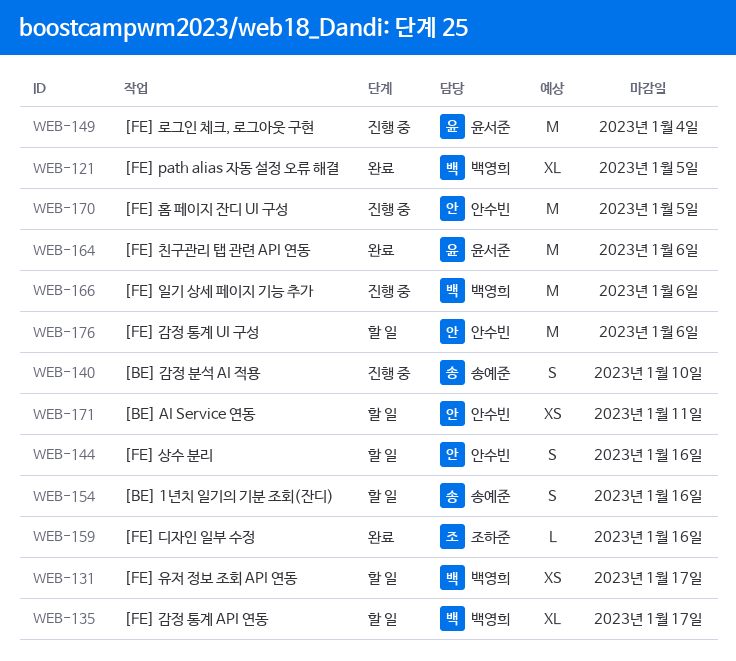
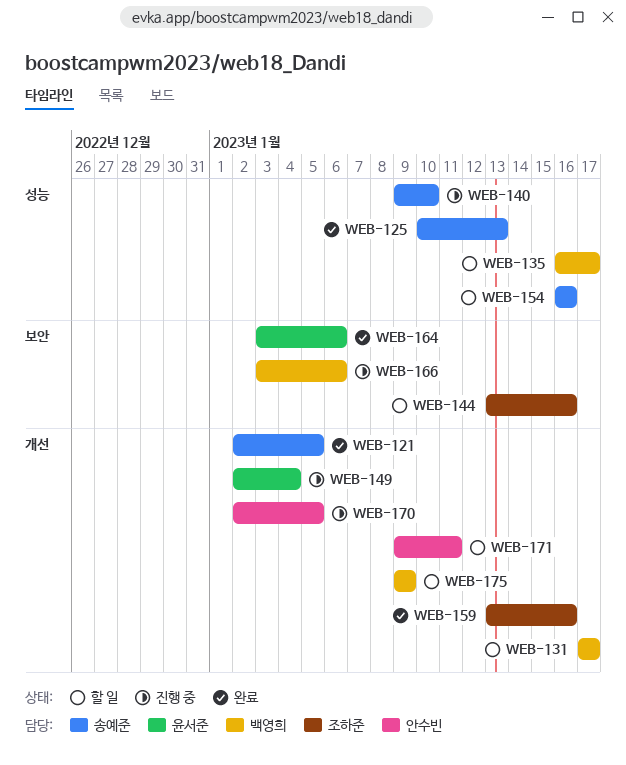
WEB-121, owner: 백영희 -> 송예준
WEB-125: none -> present
WEB-144, owner: 안수빈 -> 조하준
WEB-175: none -> present
WEB-176: present -> none

